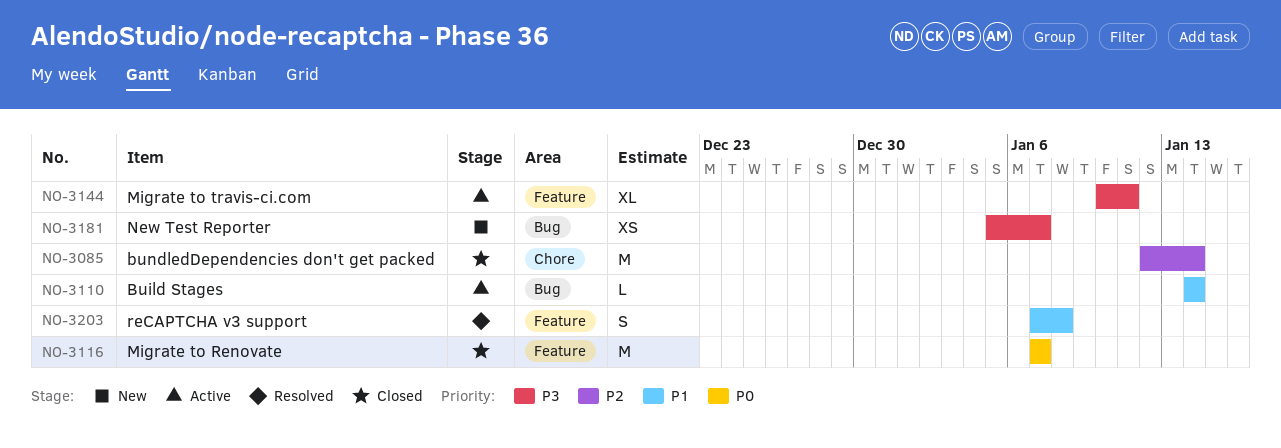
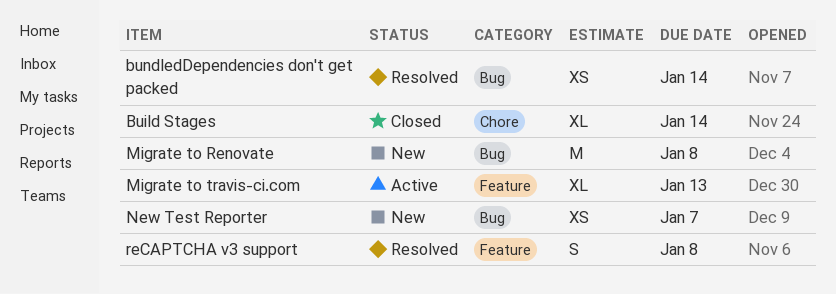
Build Stages, status: Active -> Closed
Build Stages, label: Bug -> Chore
Build Stages, estimate: L -> XL
bundledDependencies don't get packed, status: Closed -> Resolved
bundledDependencies don't get packed, label: Chore -> Bug
bundledDependencies don't get packed, estimate: M -> XS
Migrate to Renovate, status: Closed -> New
Migrate to Renovate, label: Feature -> Bug
Migrate to Renovate, due: Jan 7 -> Jan 8
Migrate to travis-ci.com, due: Jan 11 -> Jan 13

